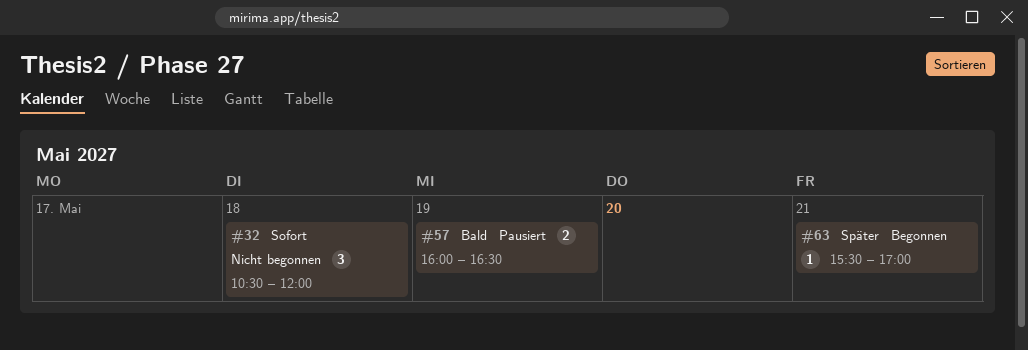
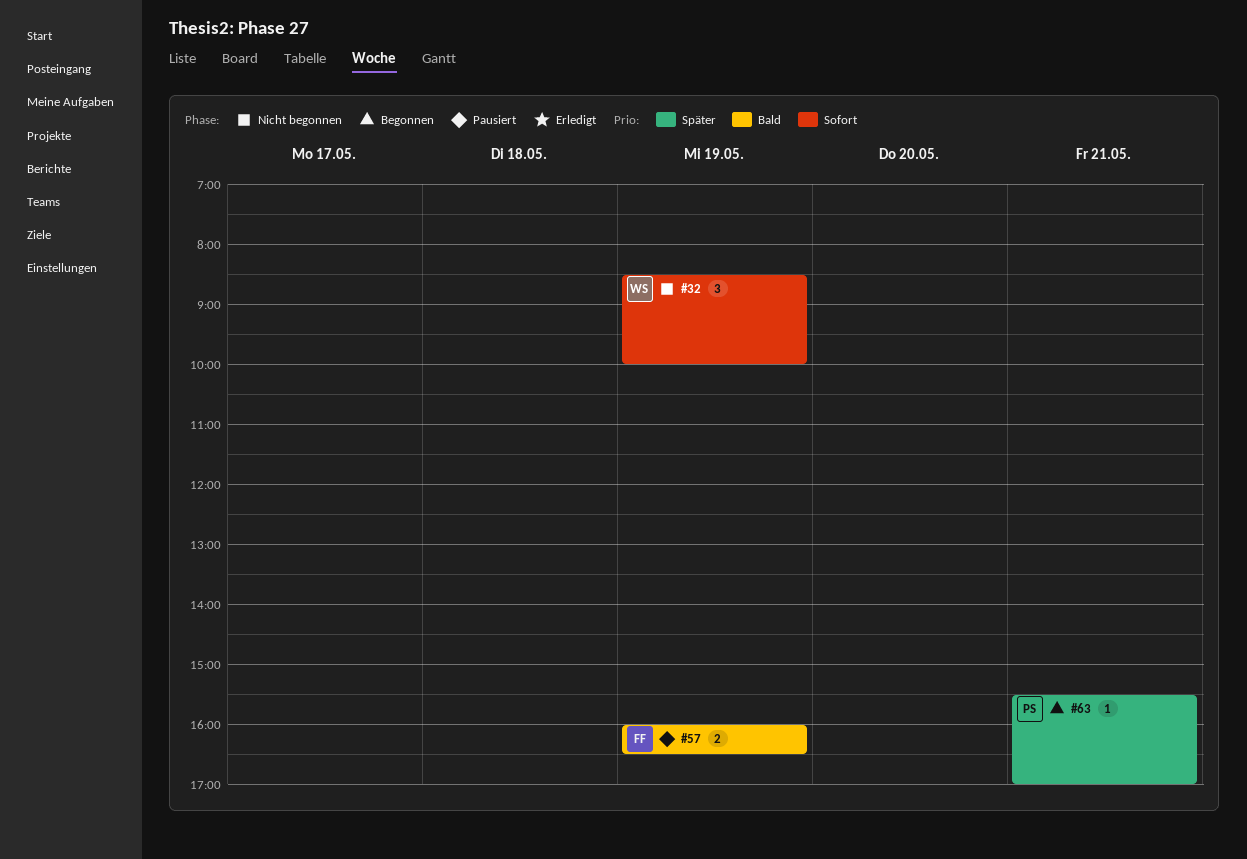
#32, day: May 18 -> May 19
#32, begins: 10:30 -> 08:30
#32, ends: 12:00 -> 10:00

